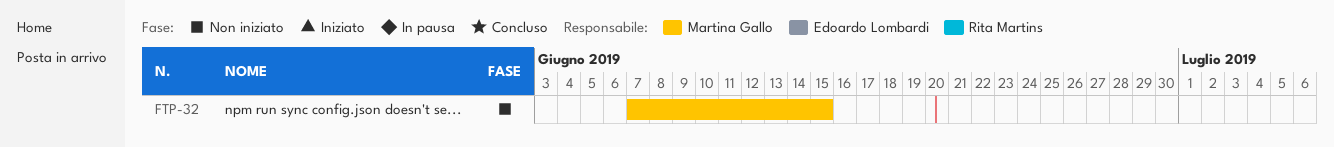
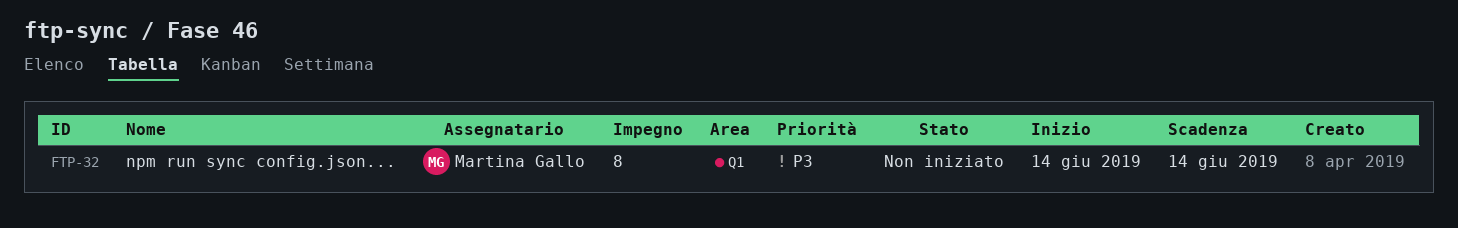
FTP-32, start: Jun 7 -> Jun 14
FTP-32, due: Jun 15 -> Jun 14

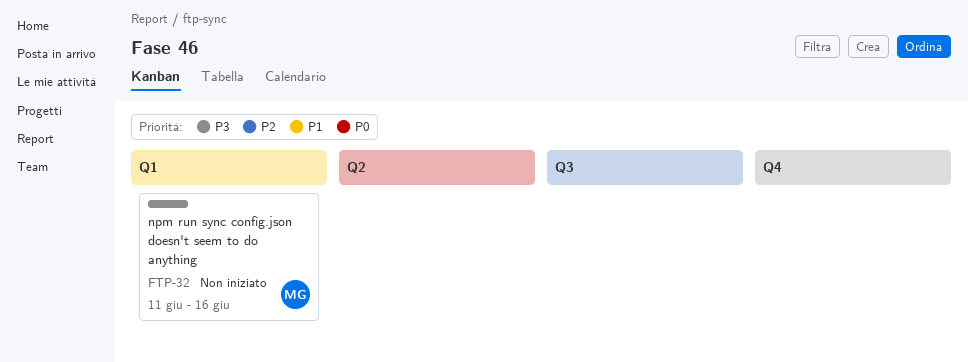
FTP-32, start: Jun 14 -> Jun 11
FTP-32, due: Jun 14 -> Jun 16

